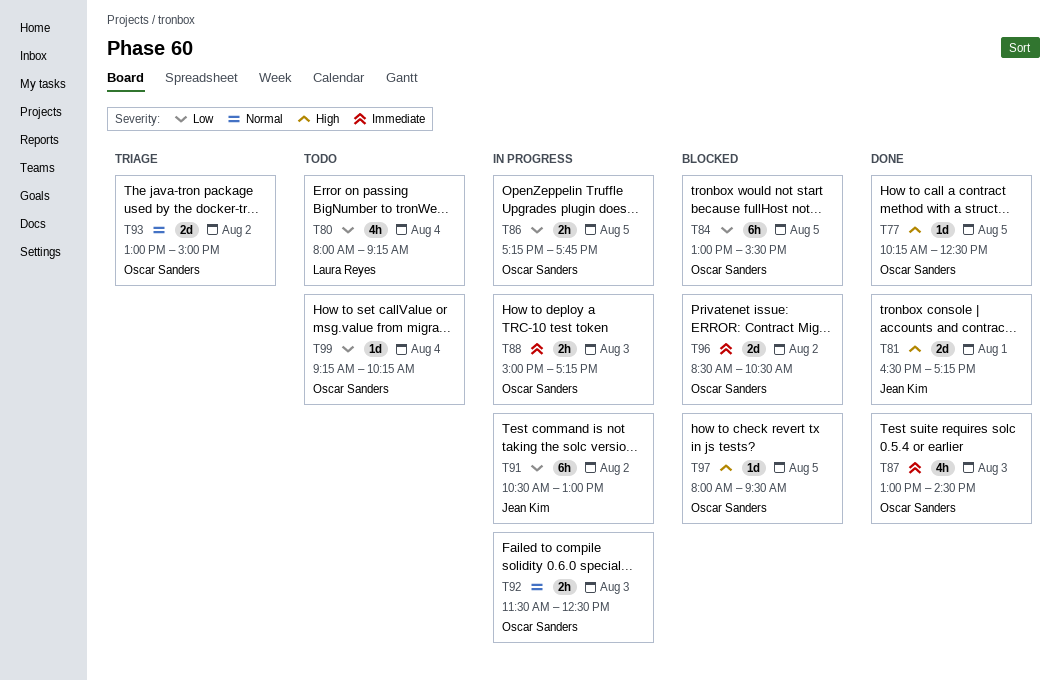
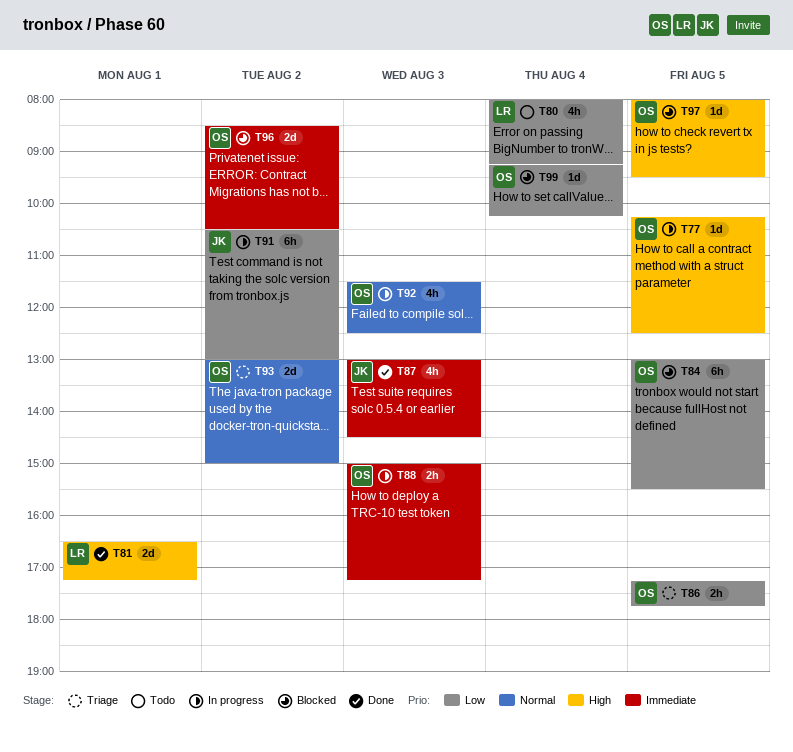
T77, status: Done -> In progress
T81, owner: Jean Kim -> Laura Reyes
T86, status: In progress -> Triage
T87, owner: Oscar Sanders -> Jean Kim
T92, estimate: 2h -> 4h
T99, status: Todo -> Blocked

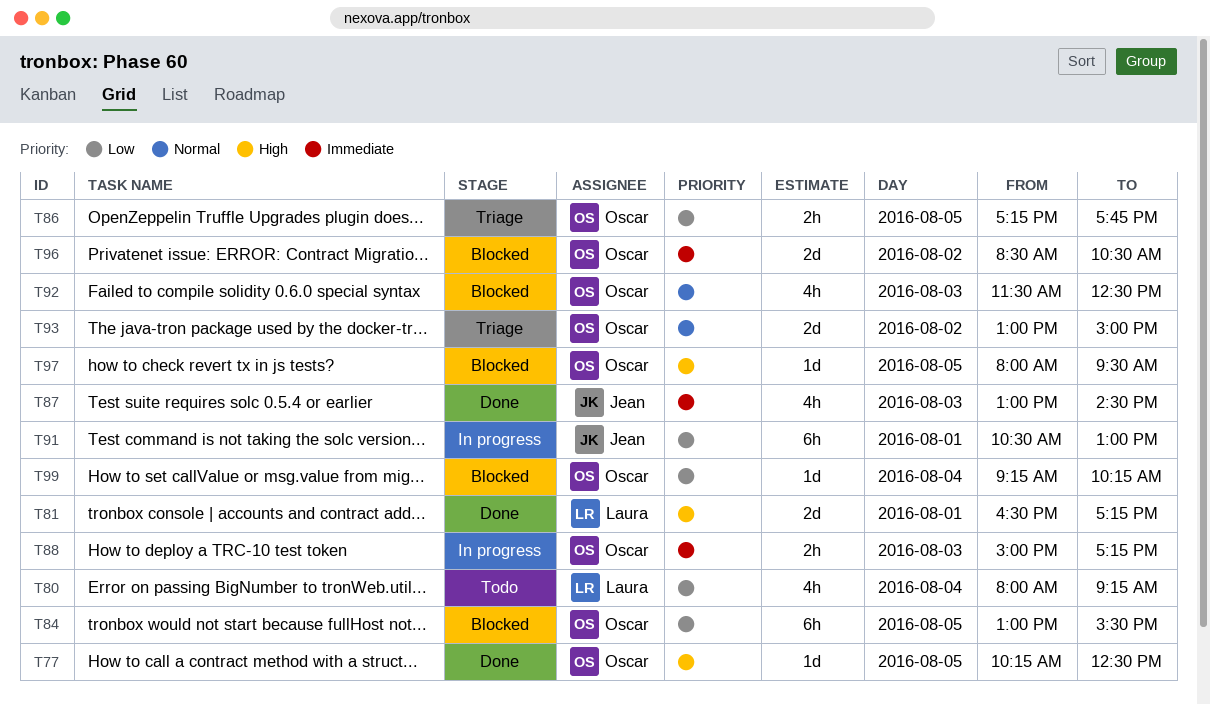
T77, status: In progress -> Done
T91, day: Aug 2 -> Aug 1
T92, status: In progress -> Blocked

